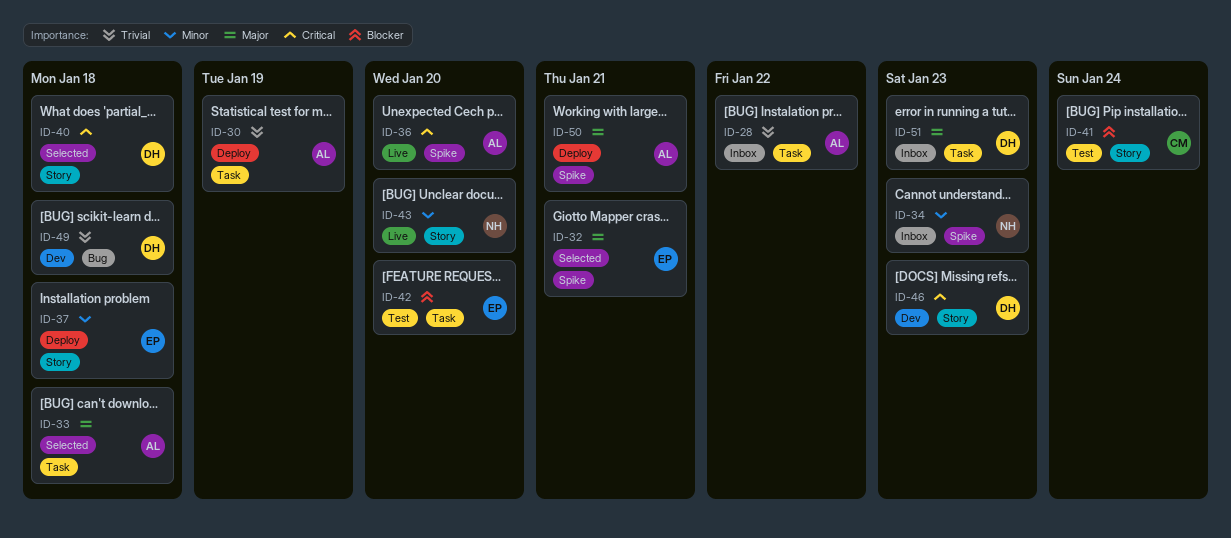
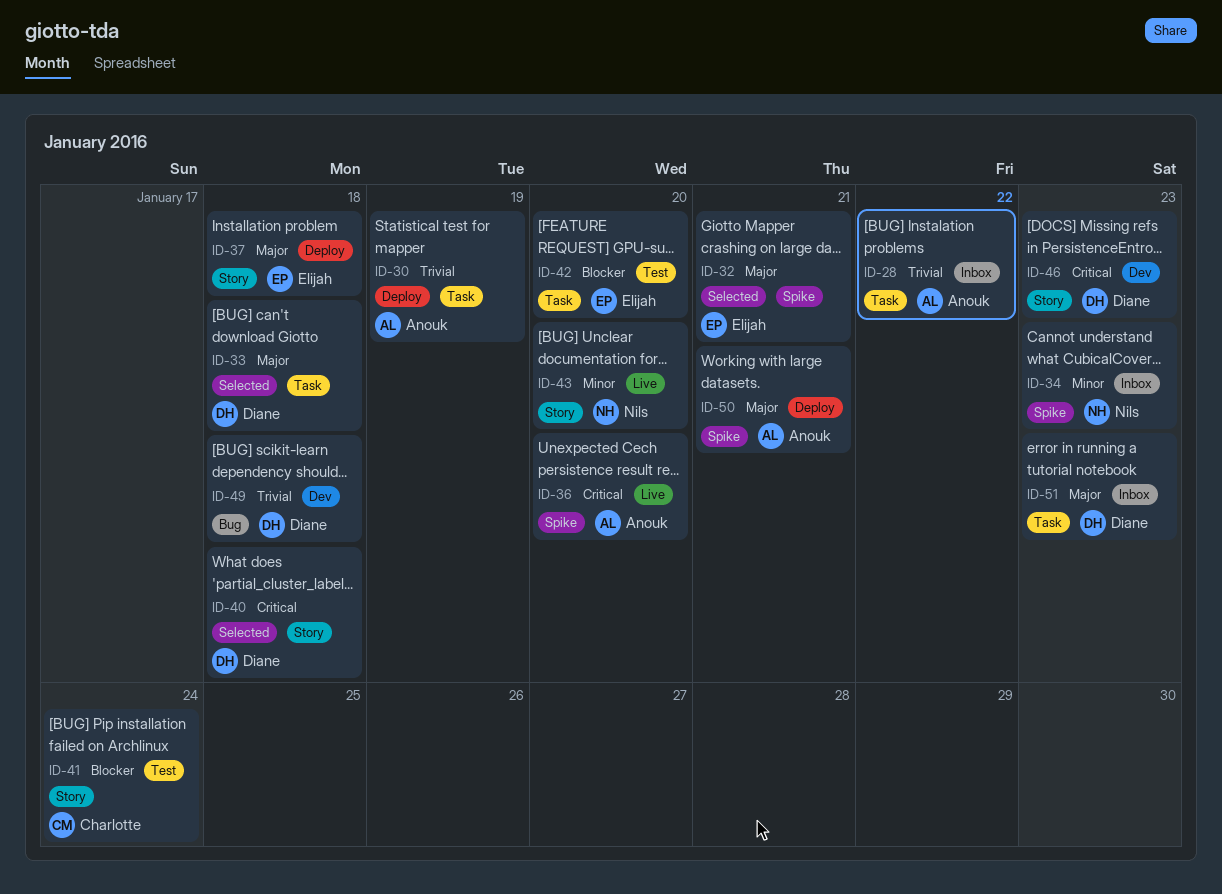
ID-33, owner: Anouk -> Diane
ID-37, priority: Minor -> Major

